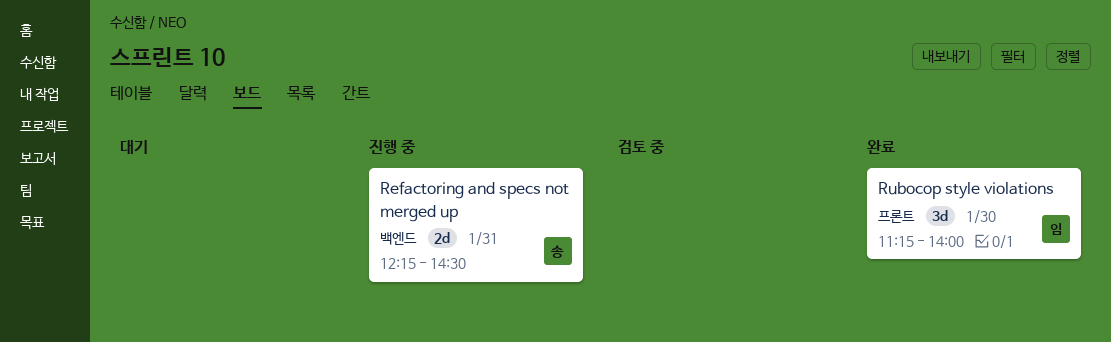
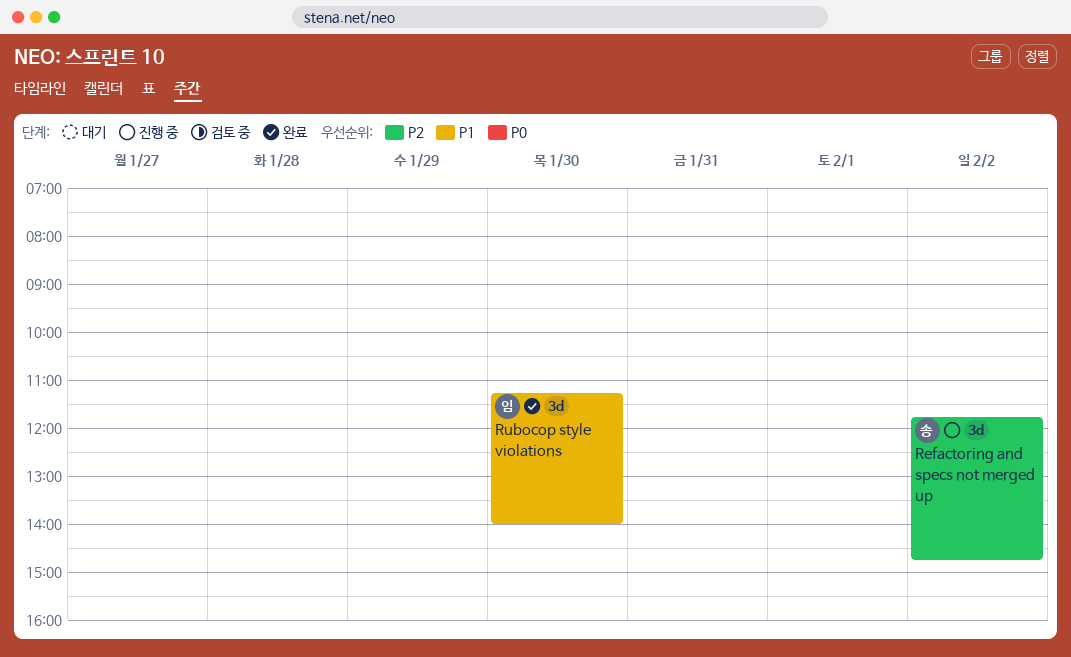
Refactoring and specs not merged up, estimate: 2d -> 3d
Refactoring and specs not merged up, day: Jan 31 -> Feb 2
Refactoring and specs not merged up, begins: 12:15 -> 11:45
Refactoring and specs not merged up, ends: 14:30 -> 14:45

